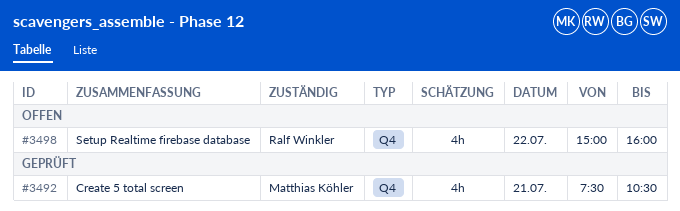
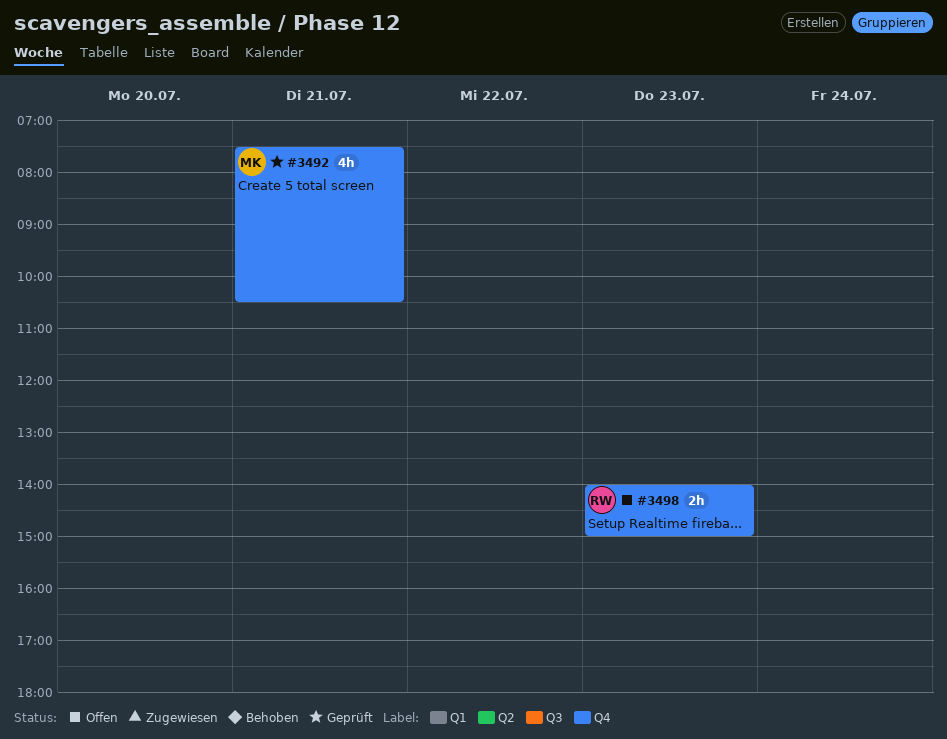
#3498, estimate: 4h -> 2h
#3498, day: Jul 22 -> Jul 23
#3498, begins: 15:00 -> 14:00
#3498, ends: 16:00 -> 15:00

